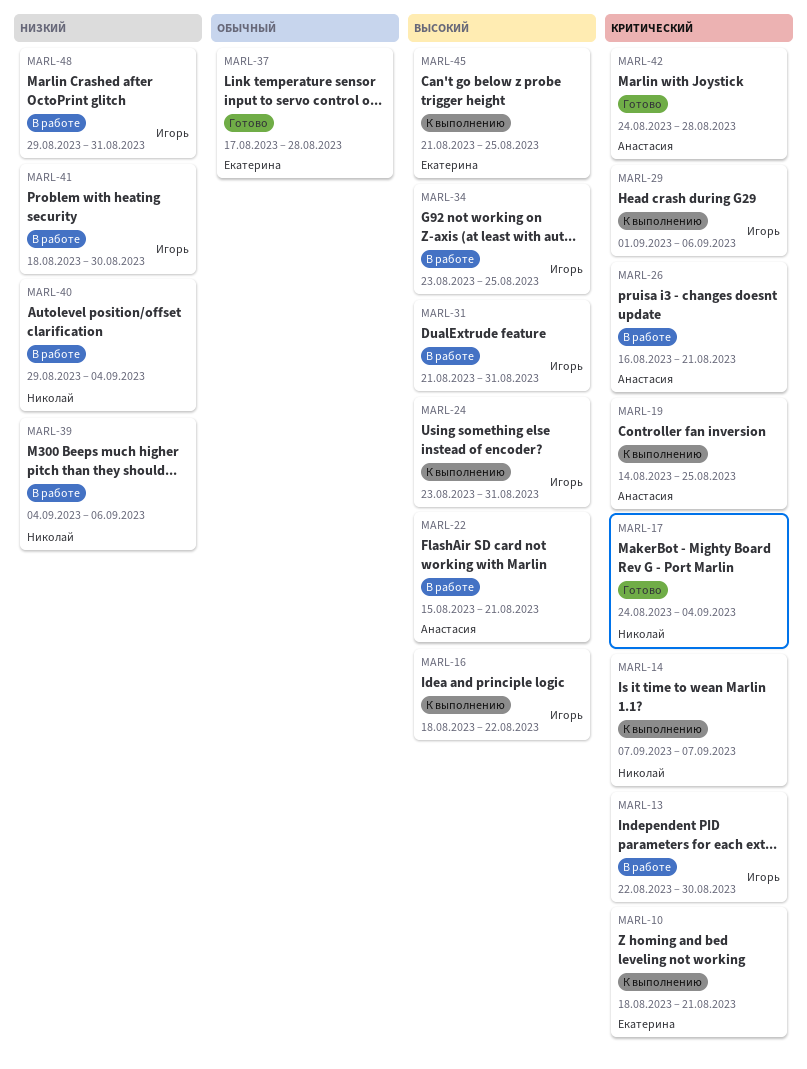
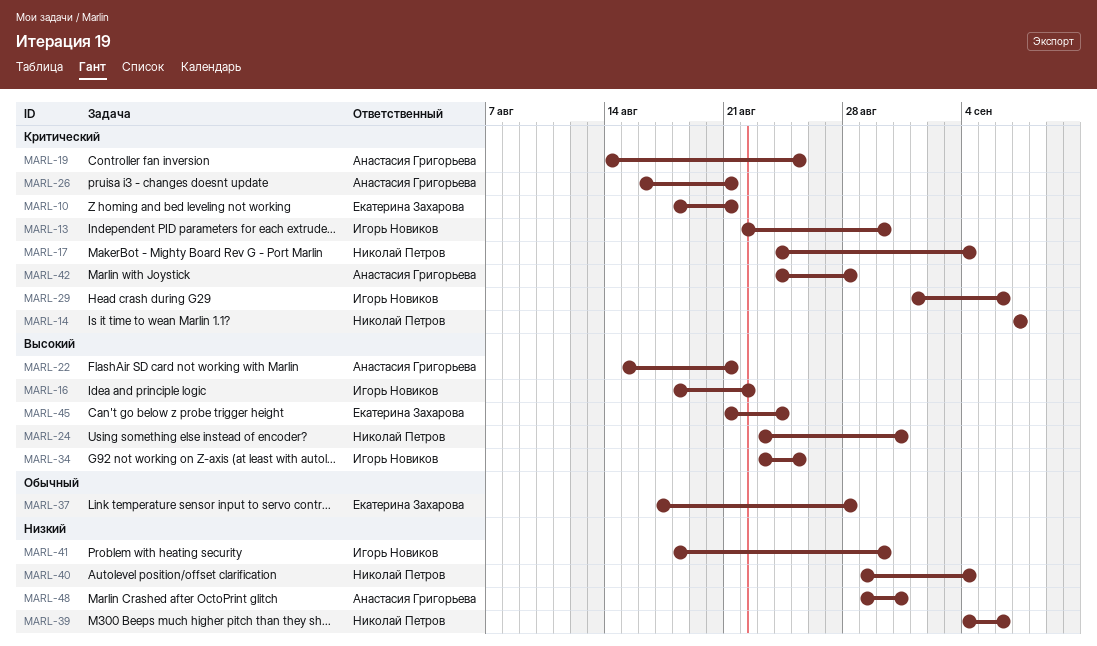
MARL-24, owner: Игорь Новиков -> Николай Петров
MARL-31: present -> none
MARL-45, due: Aug 25 -> Aug 24
MARL-48, owner: Игорь Новиков -> Анастасия Григорьева

